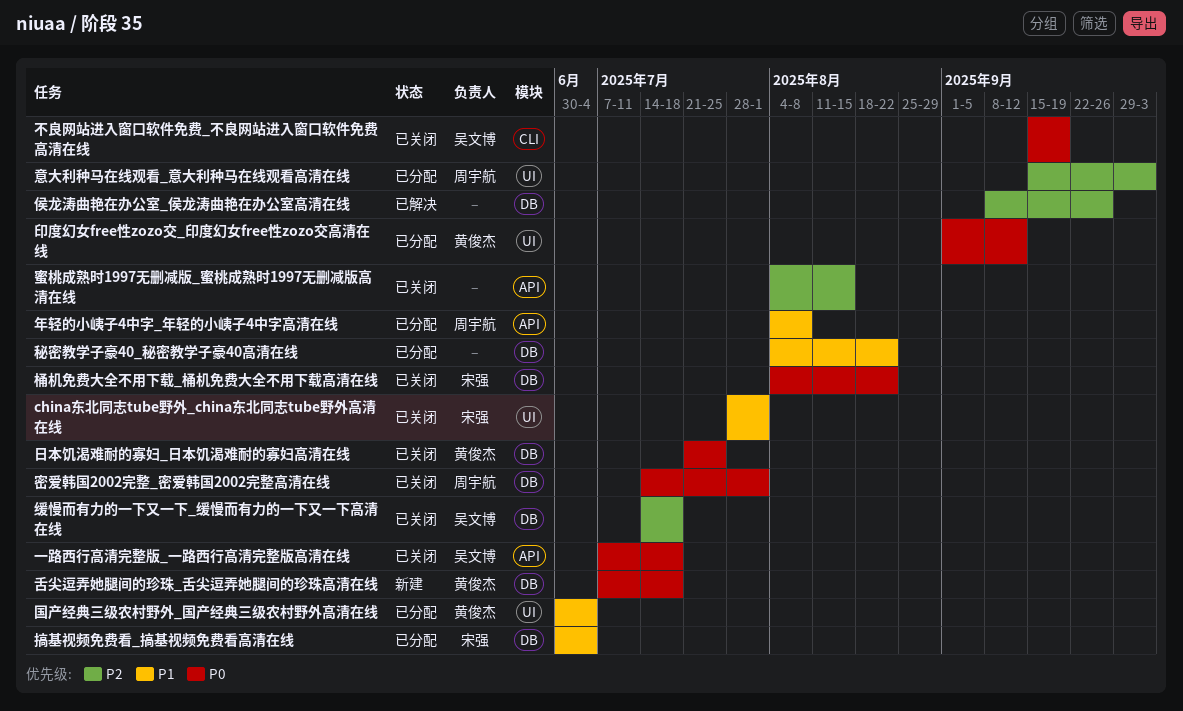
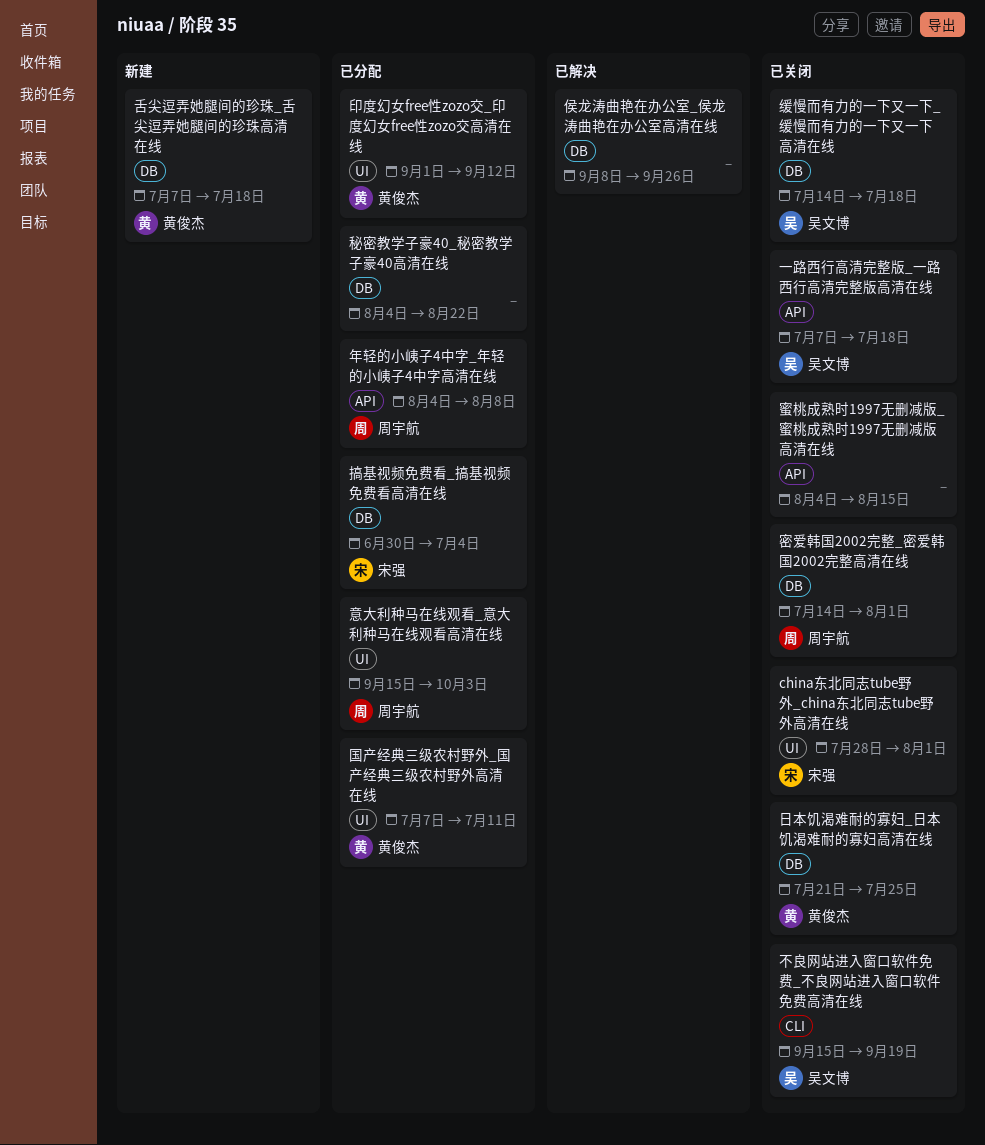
国产经典三级农村野外_国产经典三级农村野外高清在线, start: Jun 30 -> Jul 7
国产经典三级农村野外_国产经典三级农村野外高清在线, due: Jul 4 -> Jul 11
桶机免费大全不用下载_桶机免费大全不用下载高清在线: present -> none

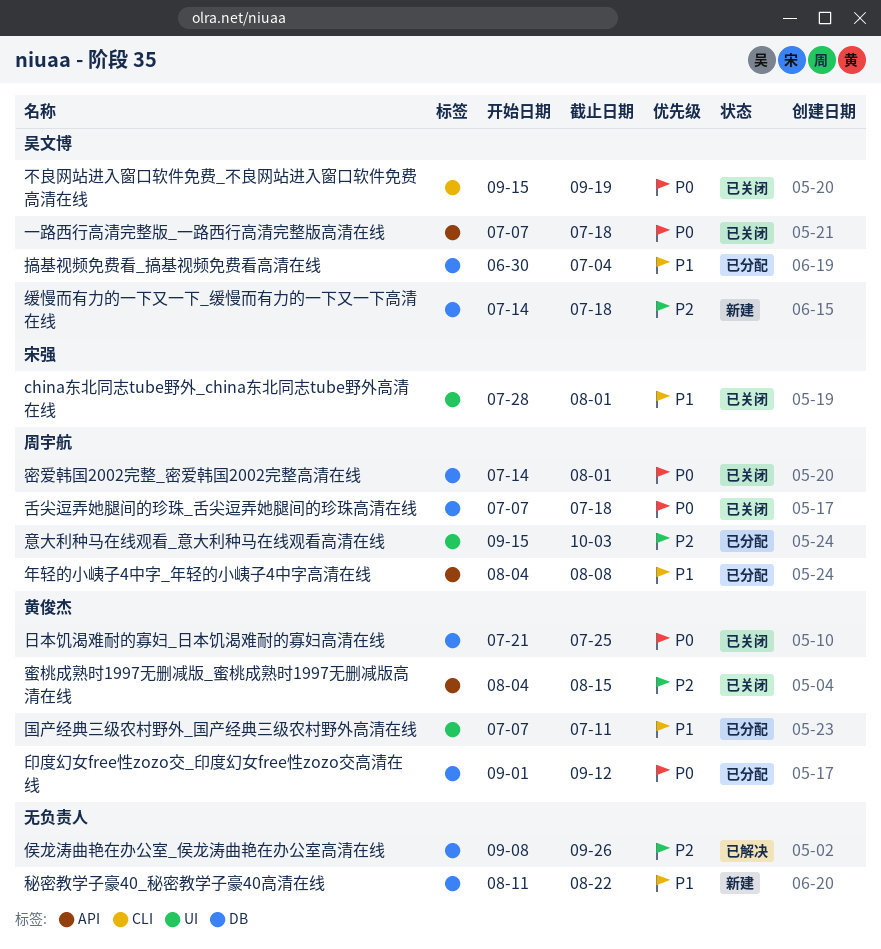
印度幻女free性zozo交_印度幻女free性zozo交高清在线, label: UI -> DB
搞基视频免费看_搞基视频免费看高清在线, owner: 宋强 -> 吴文博
秘密教学子豪40_秘密教学子豪40高清在线, status: 已分配 -> 新建
秘密教学子豪40_秘密教学子豪40高清在线, start: Aug 4 -> Aug 11
缓慢而有力的一下又一下_缓慢而有力的一下又一下高清在线, status: 已关闭 -> 新建
舌尖逗弄她腿间的珍珠_舌尖逗弄她腿间的珍珠高清在线, status: 新建 -> 已关闭
舌尖逗弄她腿间的珍珠_舌尖逗弄她腿间的珍珠高清在线, owner: 黄俊杰 -> 周宇航
蜜桃成熟时1997无删减版_蜜桃成熟时1997无删减版高清在线, owner: none -> 黄俊杰

